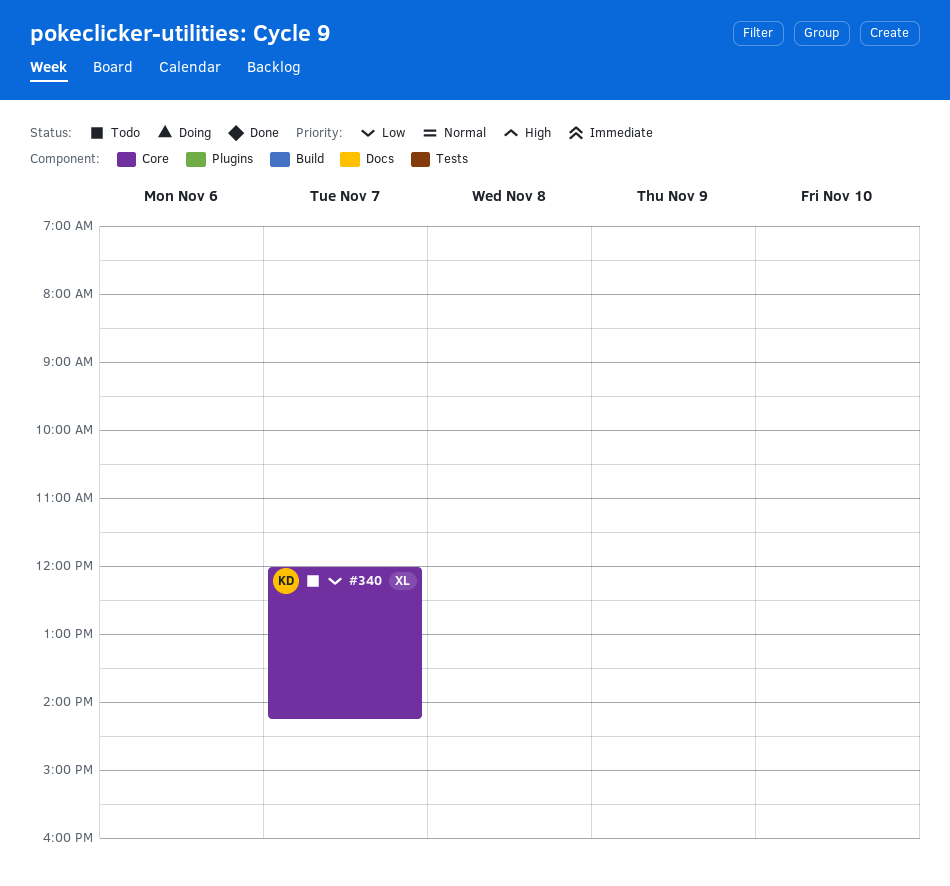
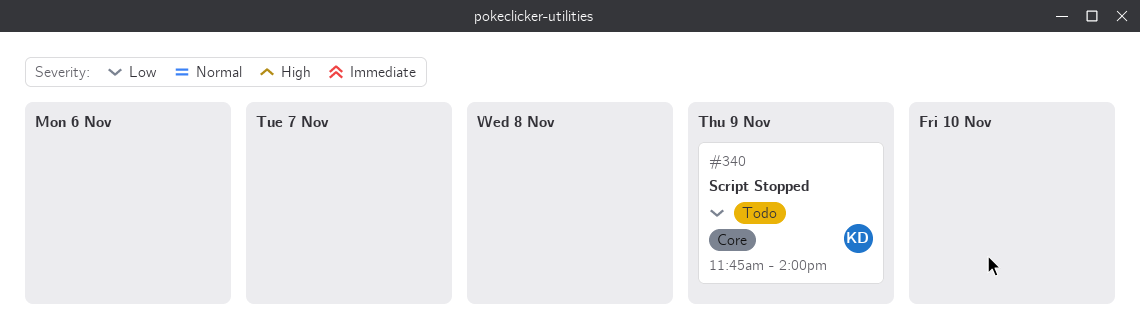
#340, day: Nov 7 -> Nov 9
#340, begins: 12:00 -> 11:45
#340, ends: 14:15 -> 14:00

